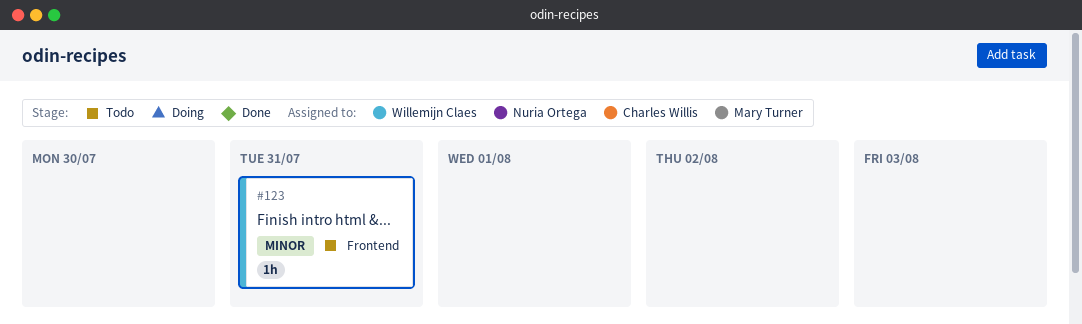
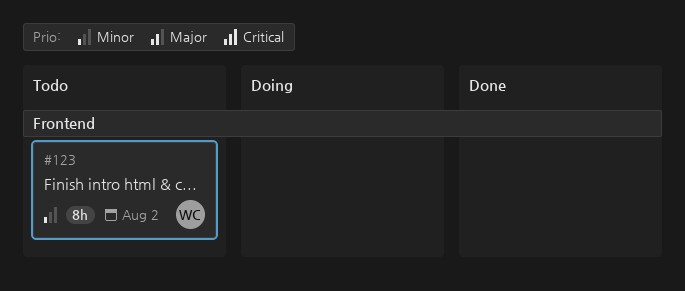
#123, estimate: 1h -> 8h
#123, due: Jul 31 -> Aug 2

